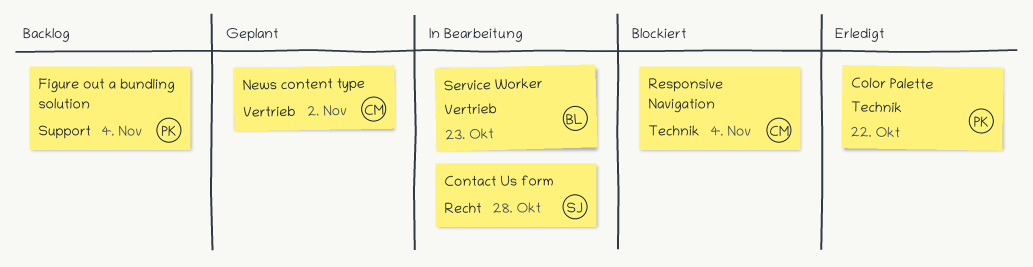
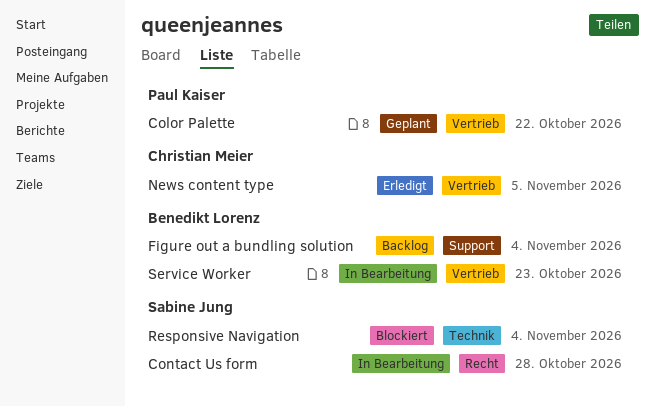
Color Palette, status: Erledigt -> Geplant
Color Palette, label: Technik -> Vertrieb
Figure out a bundling solution, owner: Paul Kaiser -> Benedikt Lorenz
News content type, status: Geplant -> Erledigt
News content type, due: Nov 2 -> Nov 5
Responsive Navigation, owner: Christian Meier -> Sabine Jung

